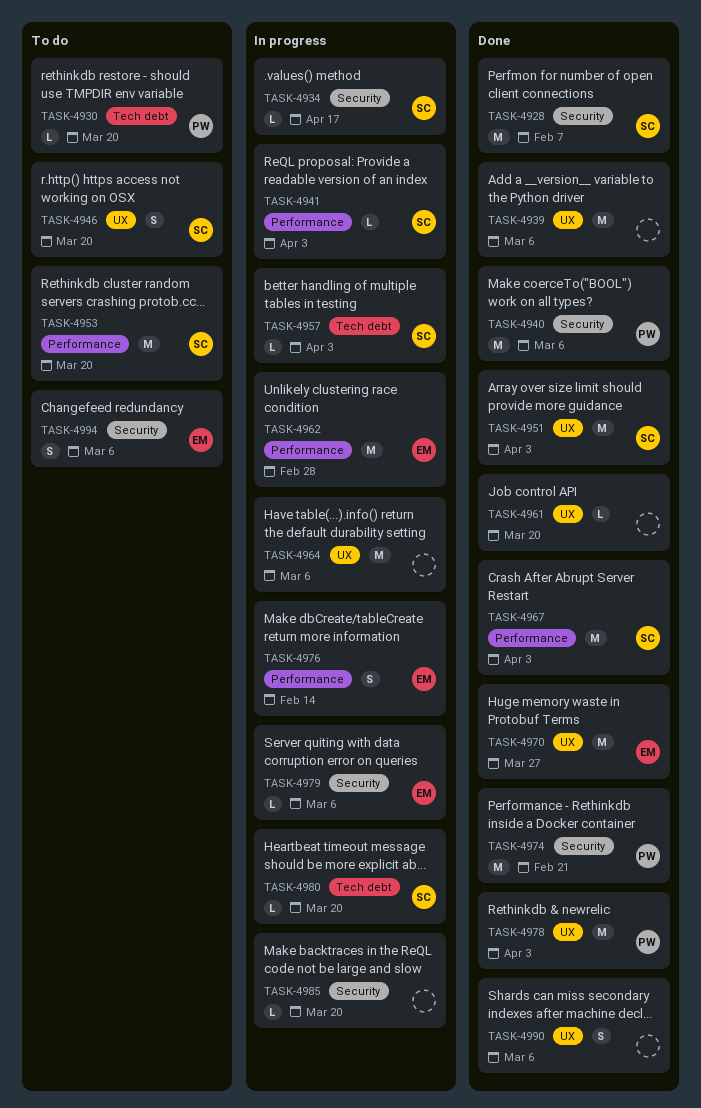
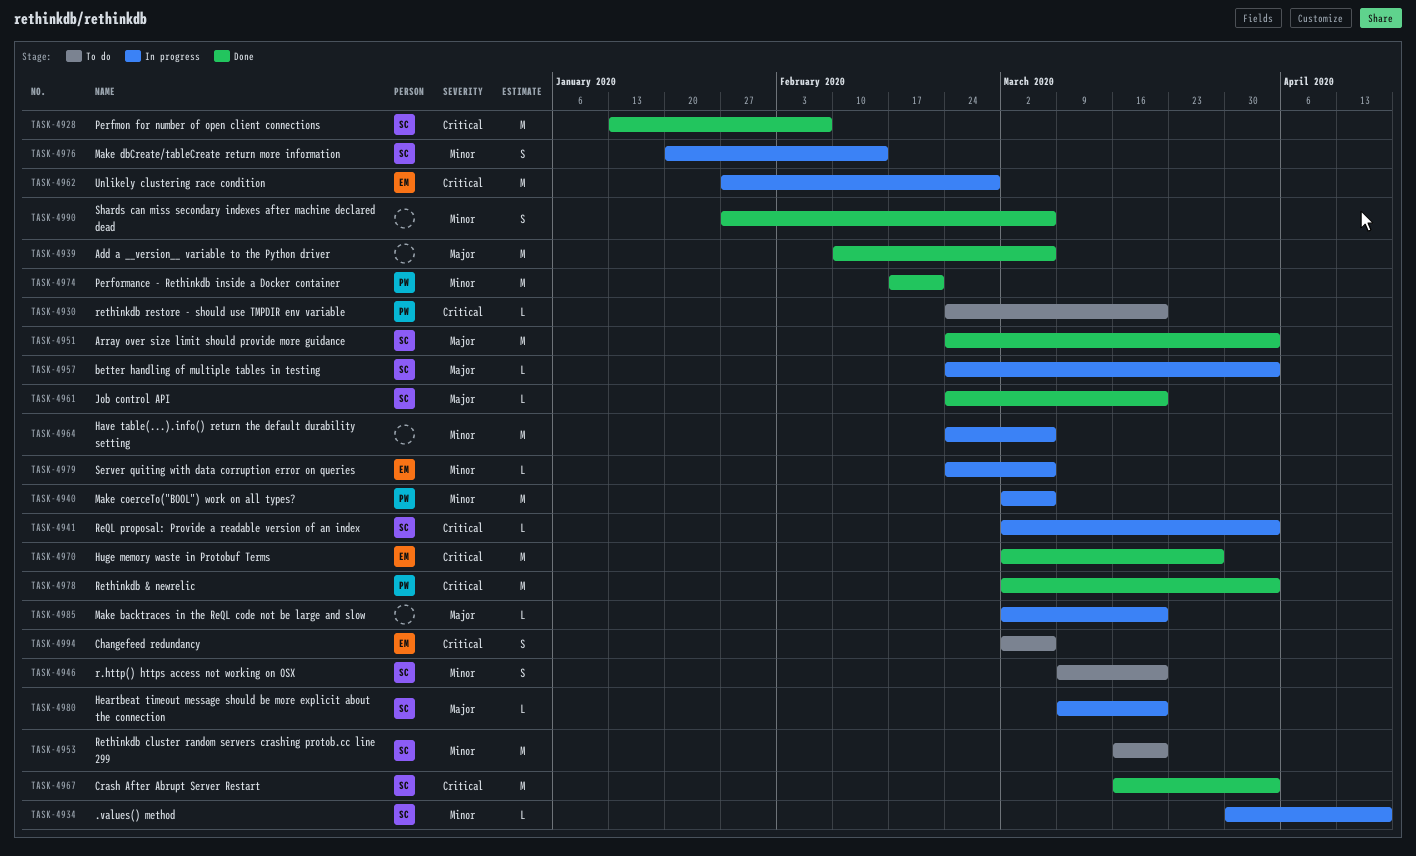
TASK-4940, status: Done -> In progress
TASK-4961, owner: none -> SC
TASK-4976, owner: EM -> SC

